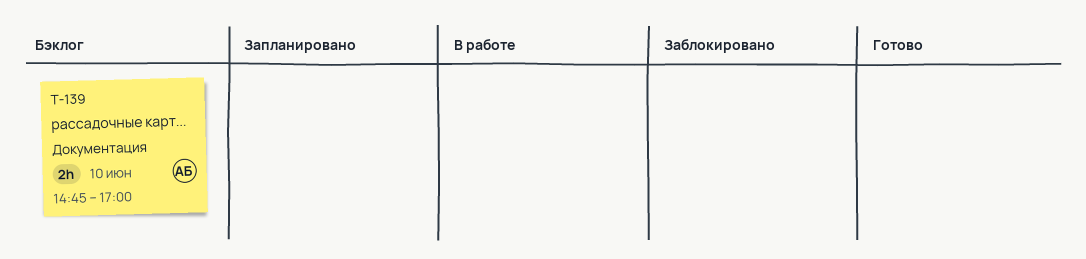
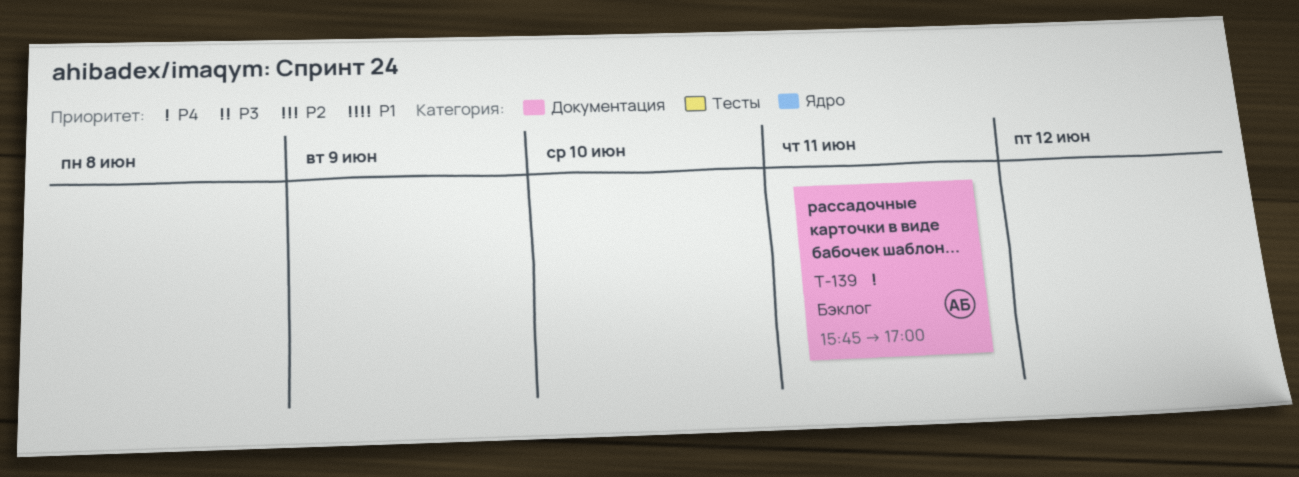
T-139, day: Jun 10 -> Jun 11
T-139, begins: 14:45 -> 15:45

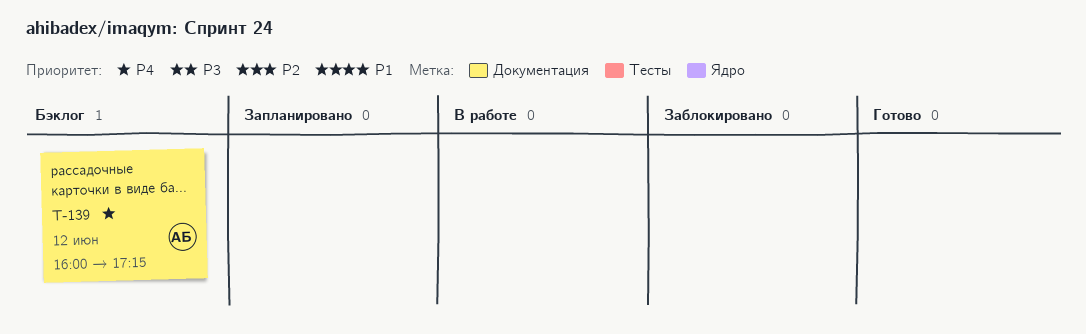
T-139, day: Jun 11 -> Jun 12
T-139, begins: 15:45 -> 16:00
T-139, ends: 17:00 -> 17:15

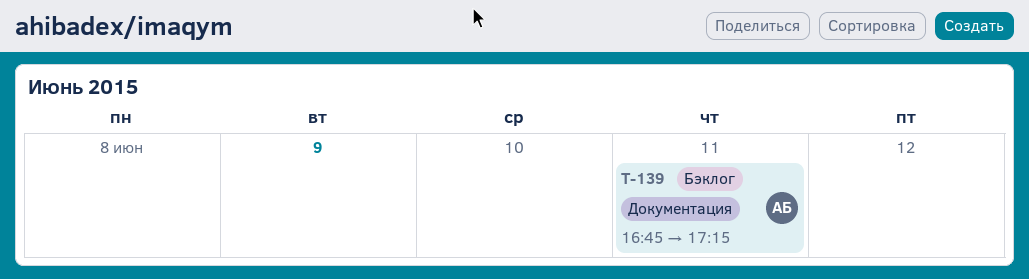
T-139, day: Jun 12 -> Jun 11
T-139, begins: 16:00 -> 16:45

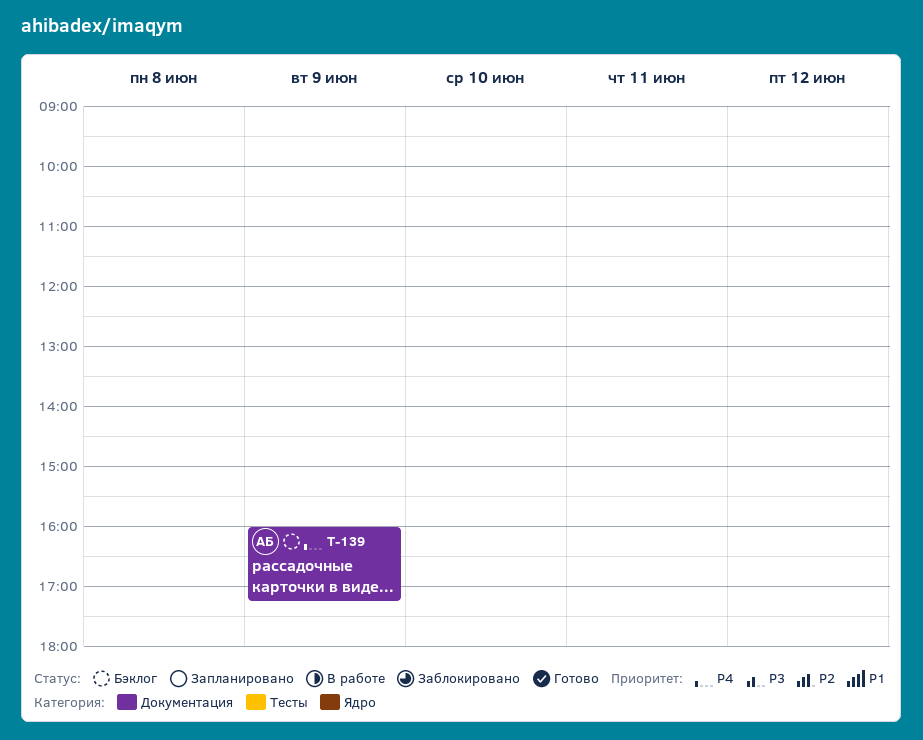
T-139, day: Jun 11 -> Jun 9
T-139, begins: 16:45 -> 16:00

